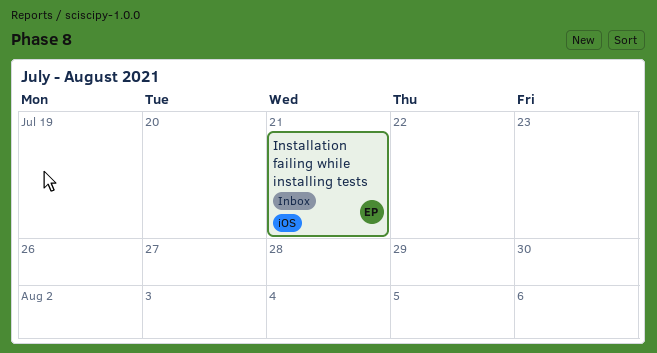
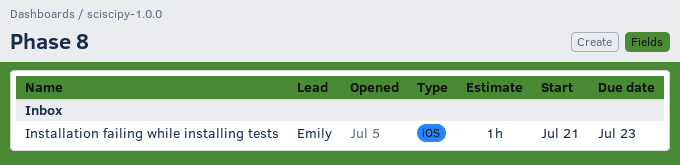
Installation failing while installing tests, due: Jul 21 -> Jul 23

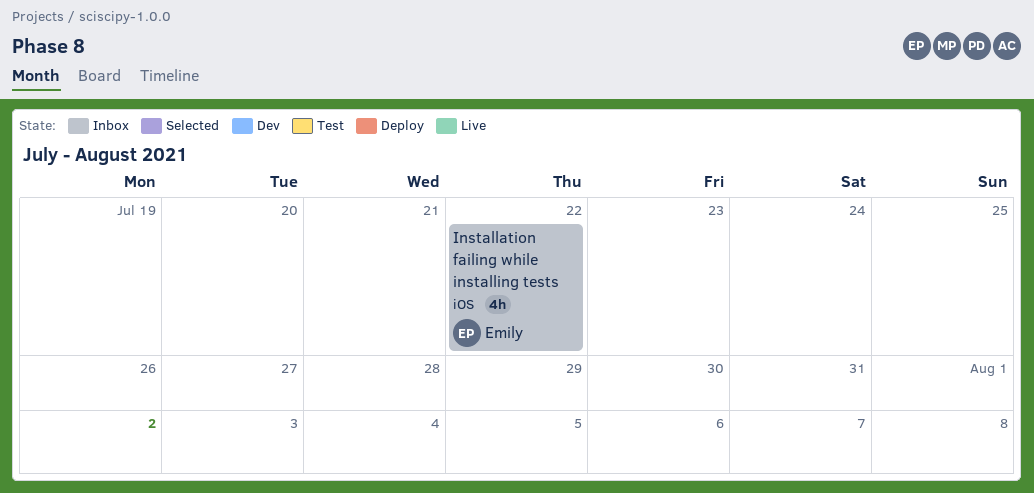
Installation failing while installing tests, estimate: 1h -> 4h
Installation failing while installing tests, due: Jul 23 -> Jul 22

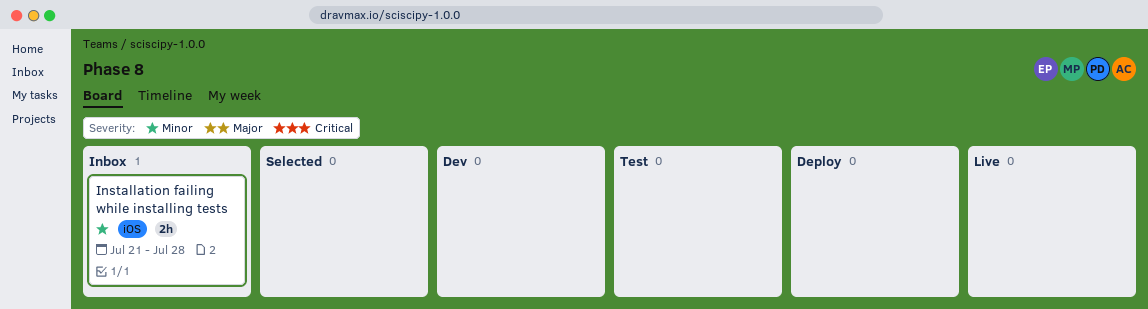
Installation failing while installing tests, estimate: 4h -> 2h
Installation failing while installing tests, due: Jul 22 -> Jul 28

